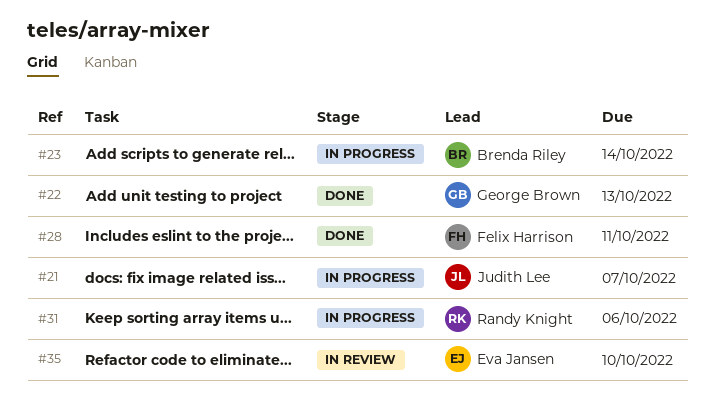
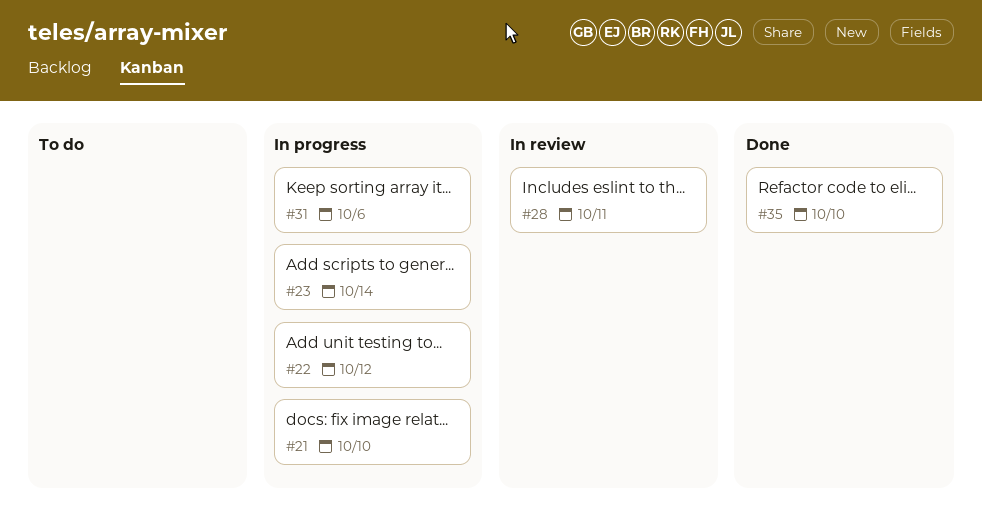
#21, due: Oct 7 -> Oct 10
#22, status: Done -> In progress
#22, due: Oct 13 -> Oct 12
#28, status: Done -> In review
#35, status: In review -> Done

